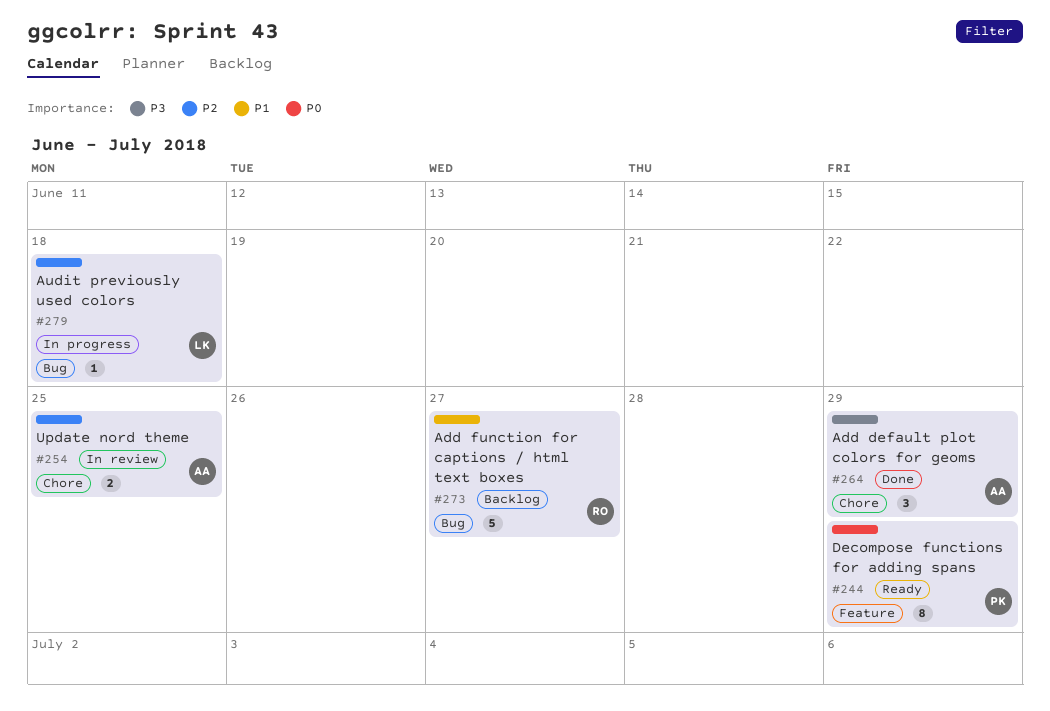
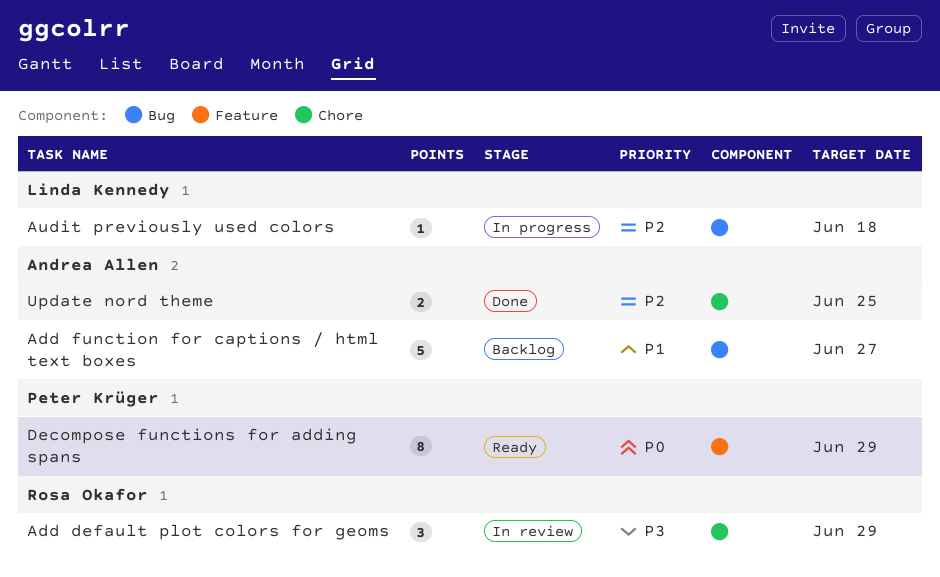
Add default plot colors for geoms, status: Done -> In review
Add default plot colors for geoms, owner: Andrea Allen -> Rosa Okafor
Add function for captions / html text boxes, owner: Rosa Okafor -> Andrea Allen
Update nord theme, status: In review -> Done

